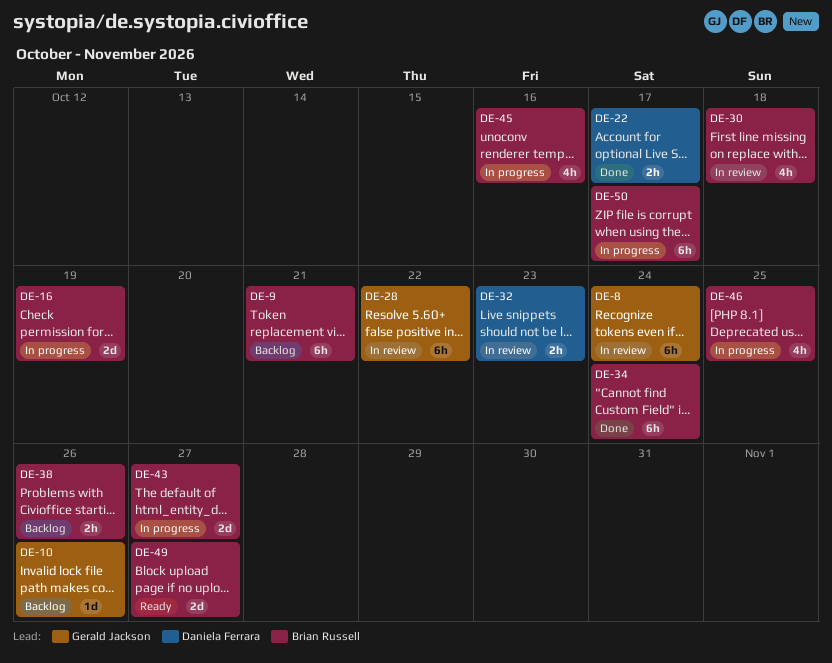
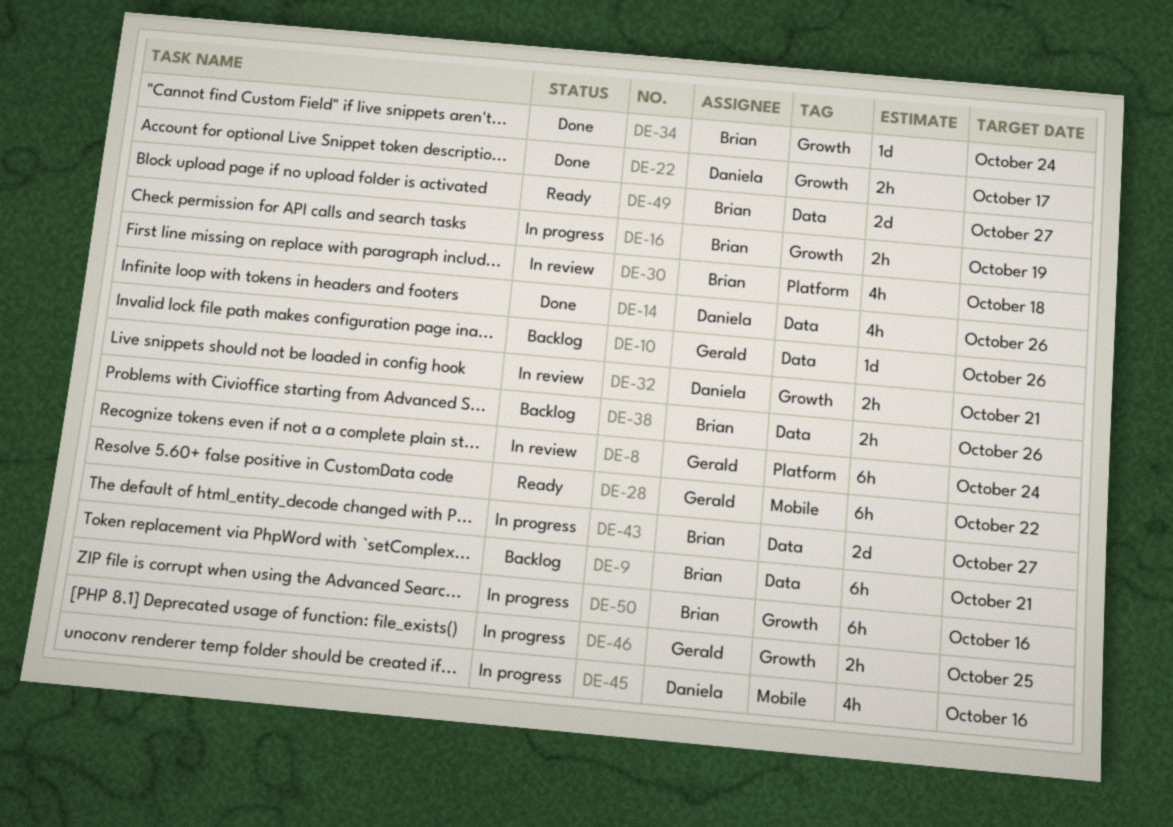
DE-14: none -> present
DE-16, estimate: 2d -> 2h
DE-28, status: In review -> Ready
DE-32, due: Oct 23 -> Oct 21
DE-34, estimate: 6h -> 1d
DE-45, owner: Brian Russell -> Daniela Ferrara
DE-46, owner: Brian Russell -> Gerald Jackson
DE-46, estimate: 4h -> 2h
DE-50, due: Oct 17 -> Oct 16

